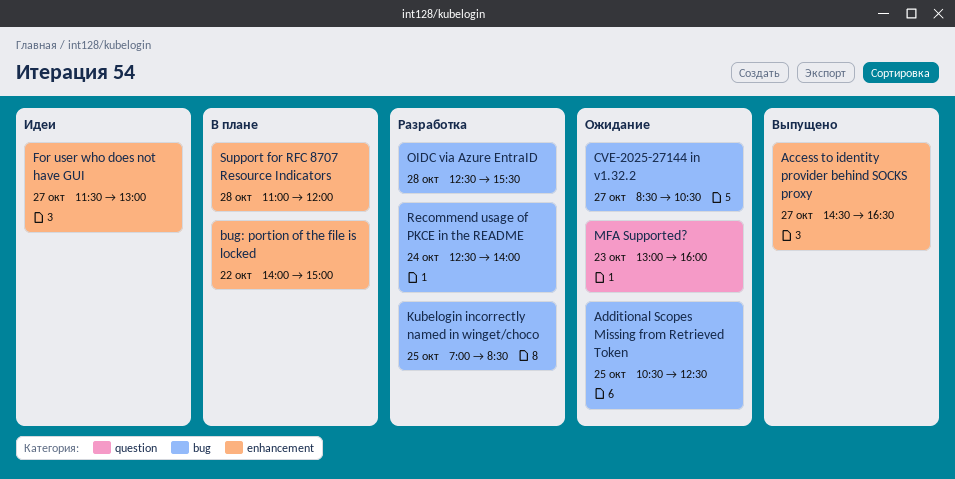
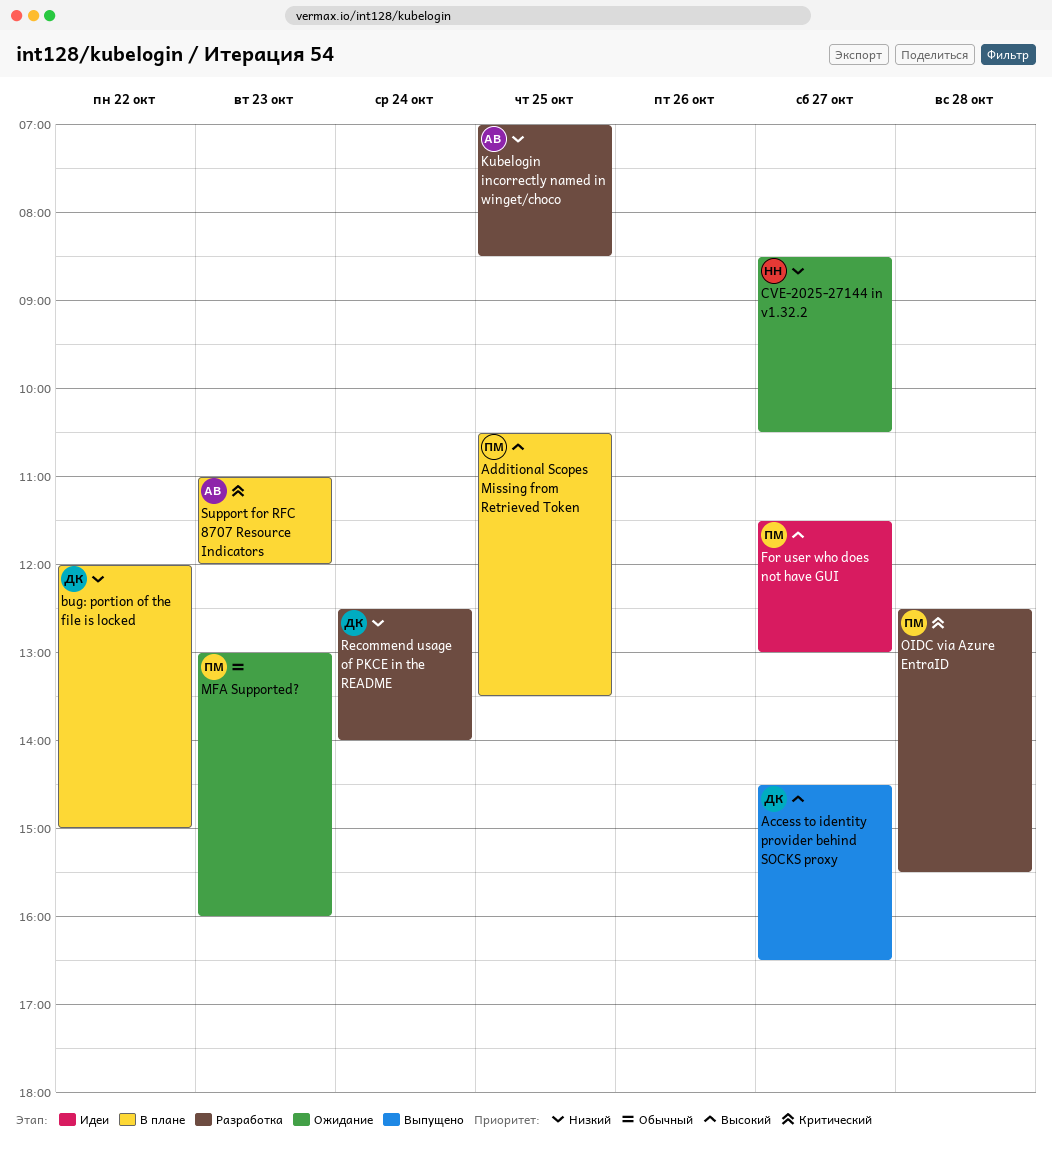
Additional Scopes Missing from Retrieved Token, status: Ожидание -> В плане
Additional Scopes Missing from Retrieved Token, ends: 12:30 -> 13:30
bug: portion of the file is locked, begins: 14:00 -> 12:00
Support for RFC 8707 Resource Indicators, day: Oct 28 -> Oct 23

